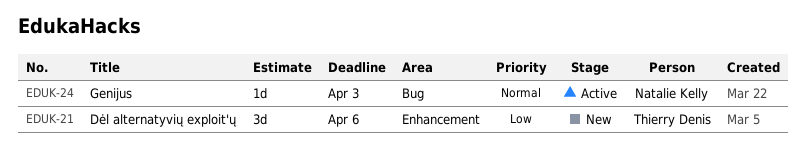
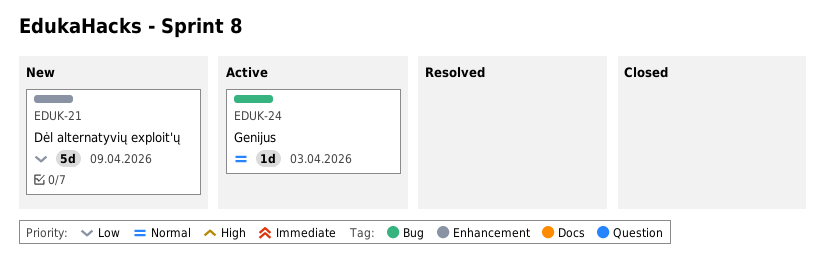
EDUK-21, estimate: 3d -> 5d
EDUK-21, due: Apr 6 -> Apr 9

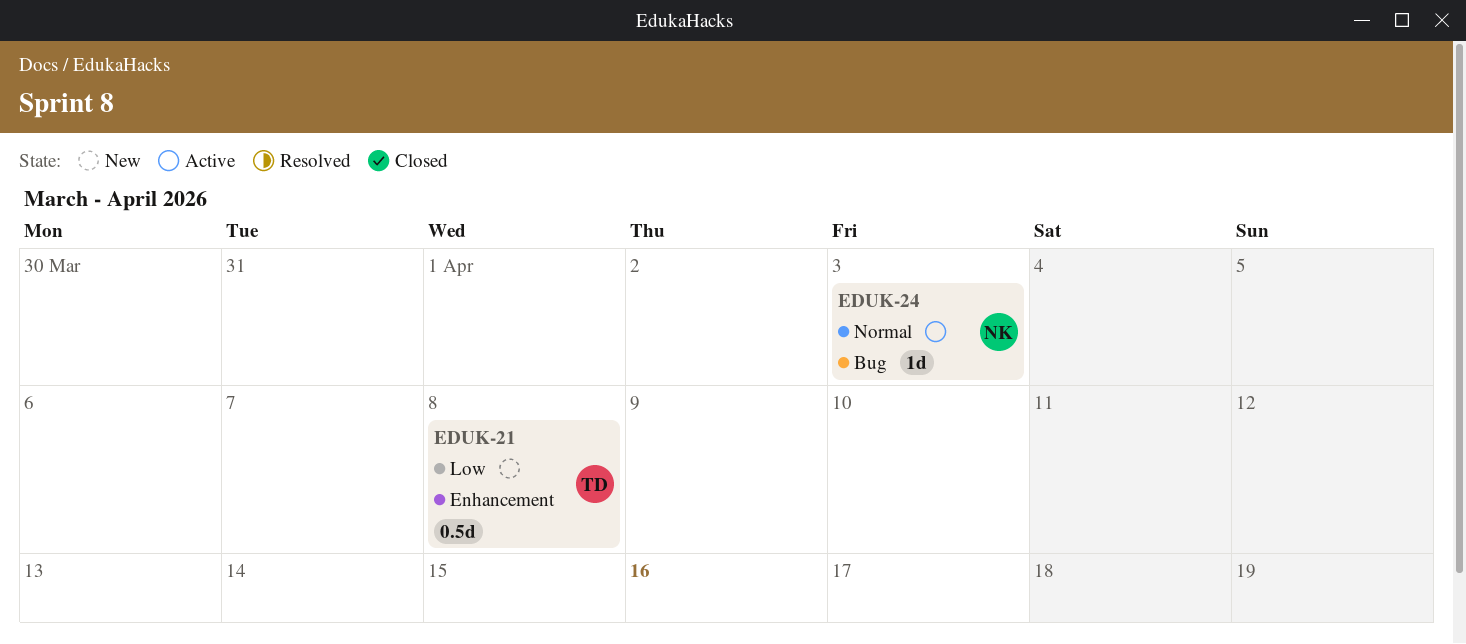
EDUK-21, estimate: 5d -> 0.5d
EDUK-21, due: Apr 9 -> Apr 8

